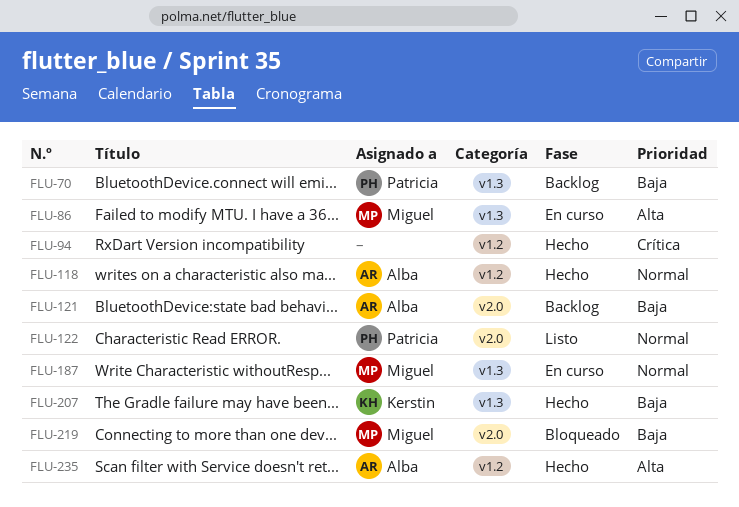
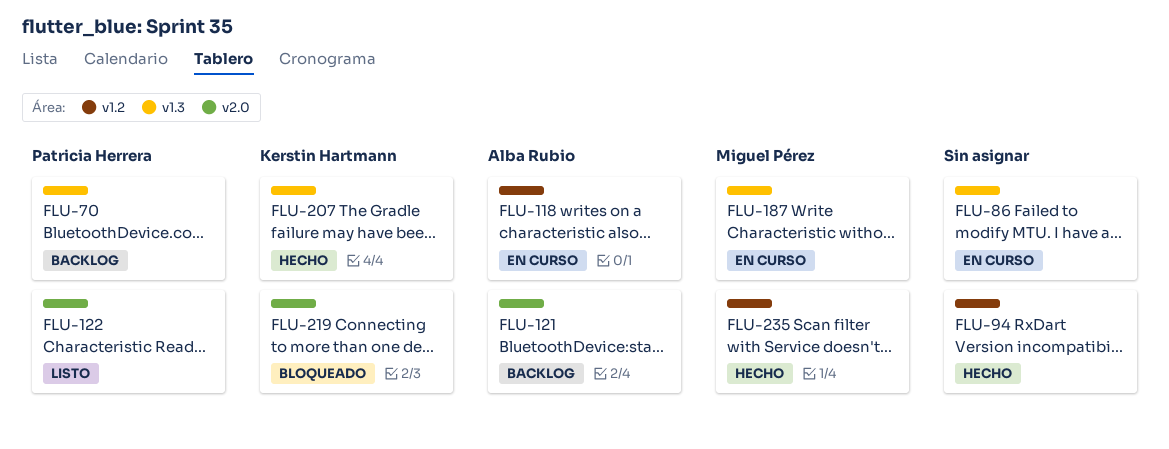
FLU-86, owner: Miguel Pérez -> none
FLU-118, status: Hecho -> En curso
FLU-219, owner: Miguel Pérez -> Kerstin Hartmann
FLU-235, owner: Alba Rubio -> Miguel Pérez

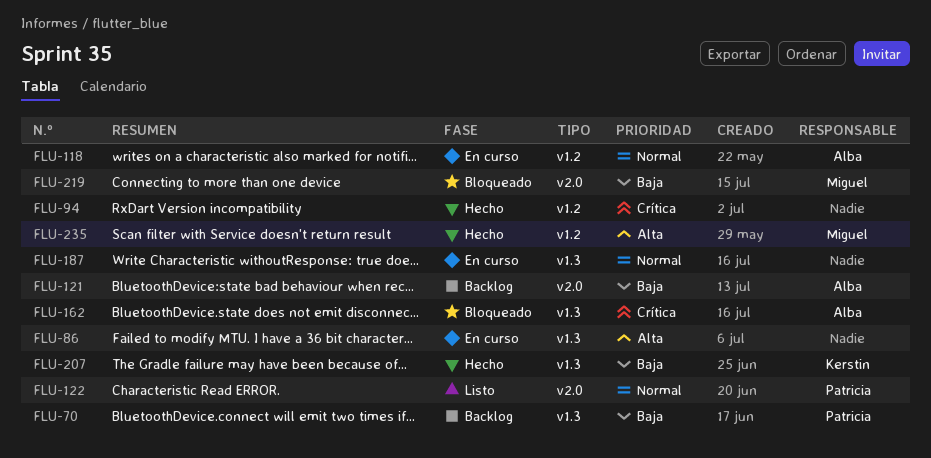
FLU-162: none -> present
FLU-187, owner: Miguel Pérez -> none
FLU-219, owner: Kerstin Hartmann -> Miguel Pérez

